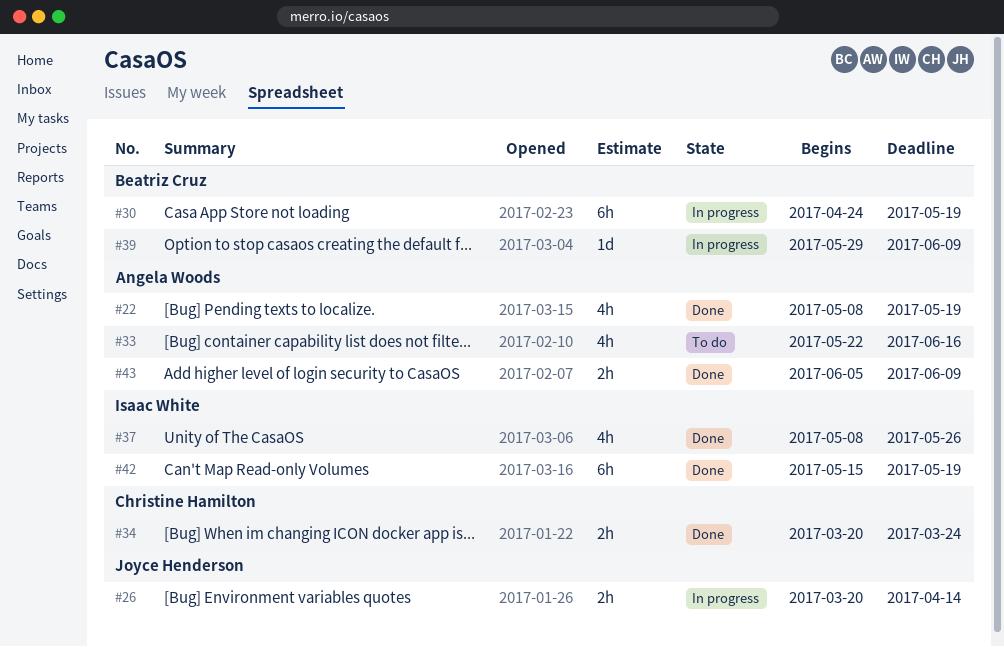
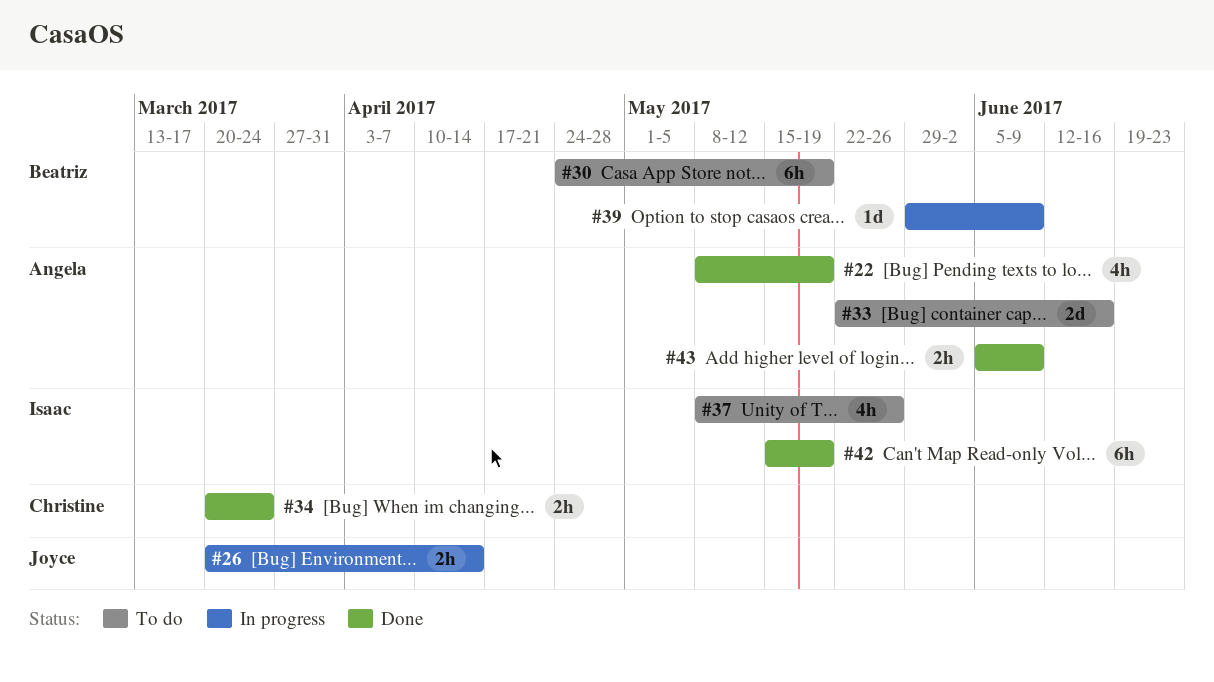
#30, status: In progress -> To do
#33, estimate: 4h -> 2d
#37, status: Done -> To do

